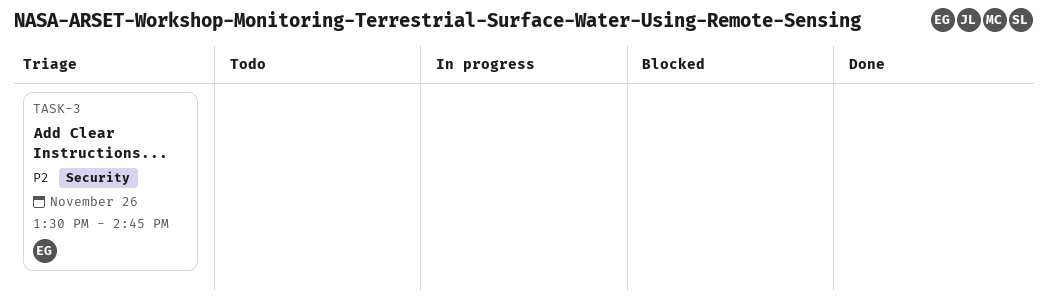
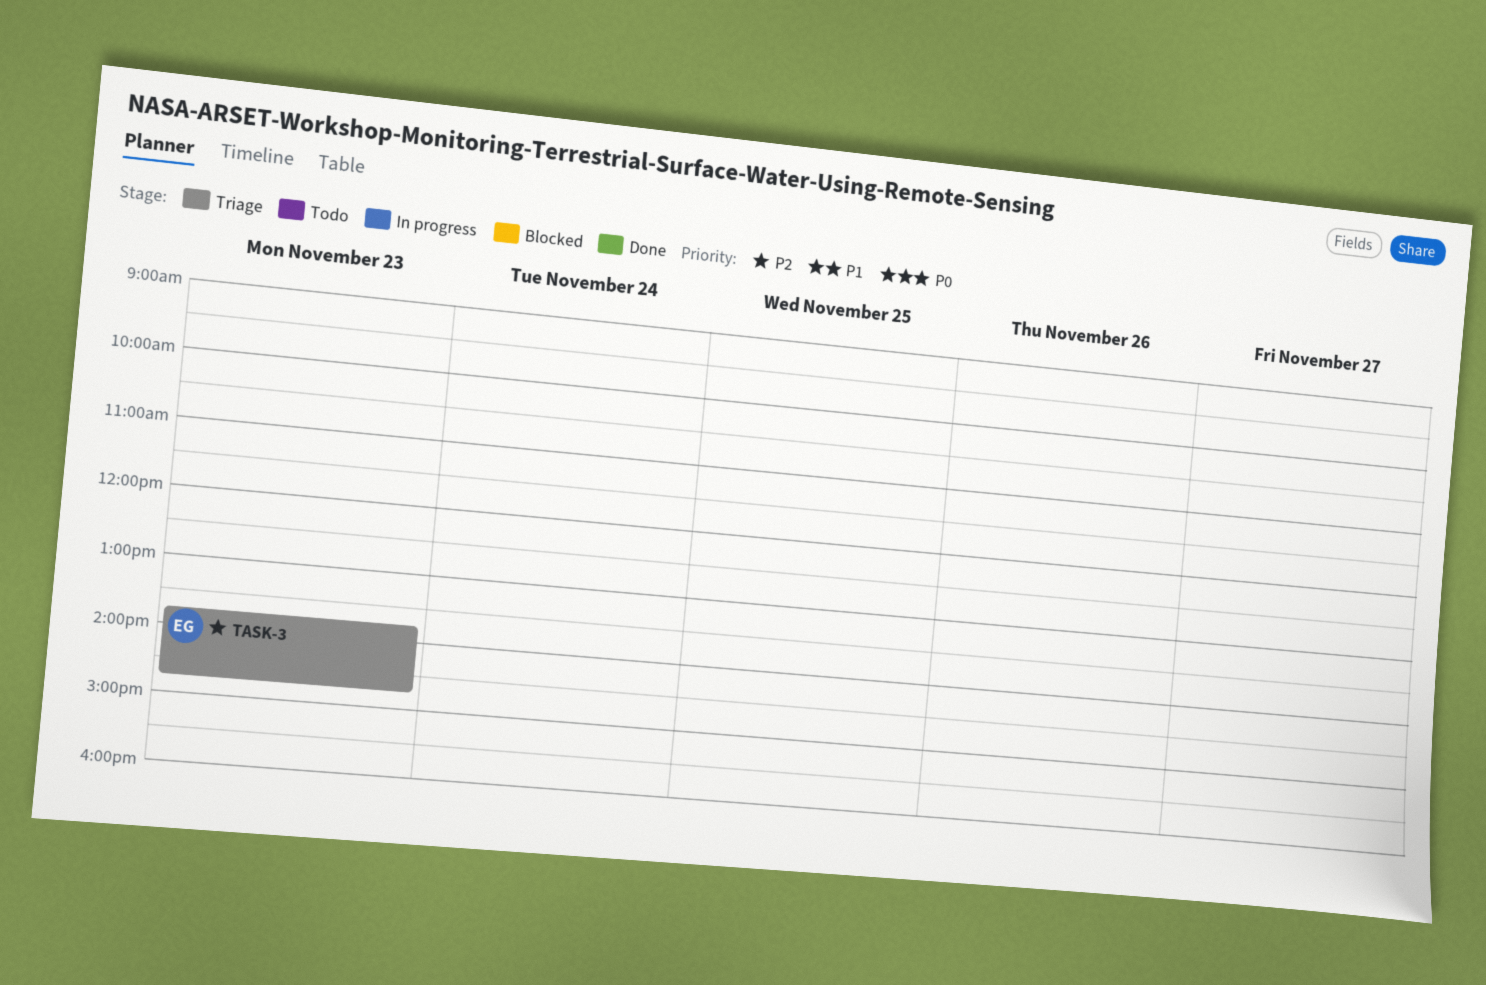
TASK-3, day: Nov 26 -> Nov 23
TASK-3, begins: 13:30 -> 13:45

